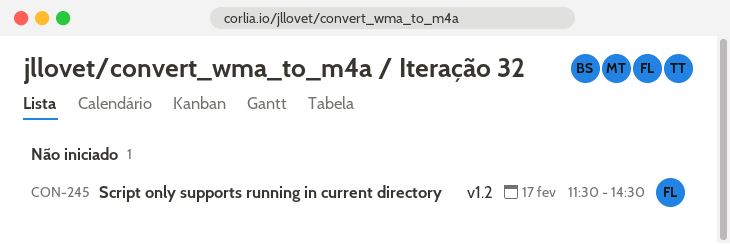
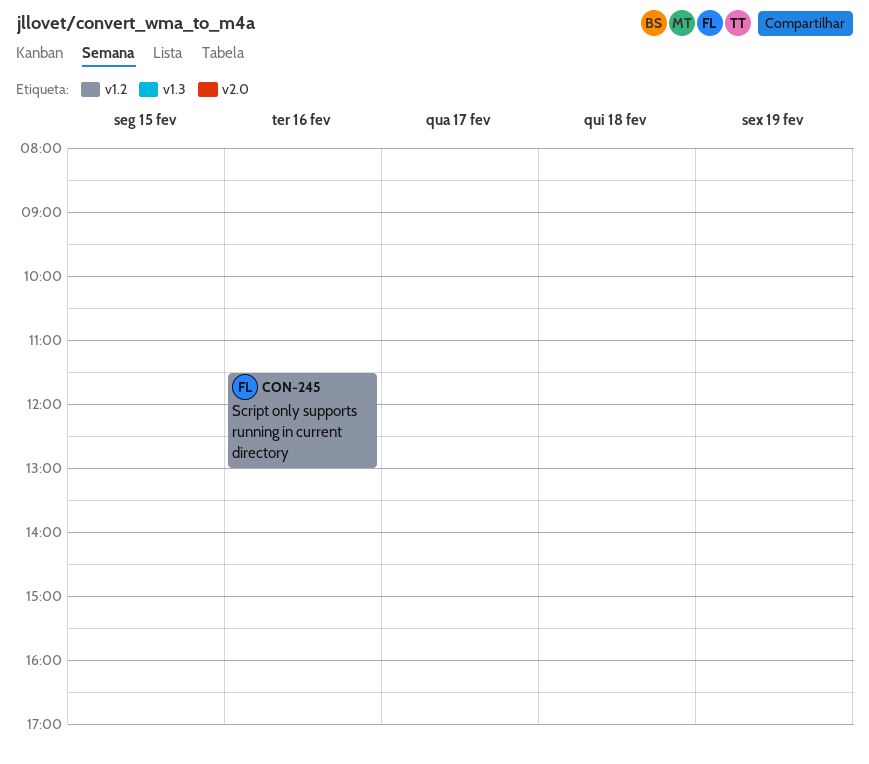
CON-245, day: Feb 17 -> Feb 16
CON-245, ends: 14:30 -> 13:00

